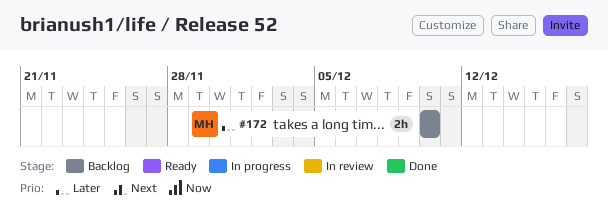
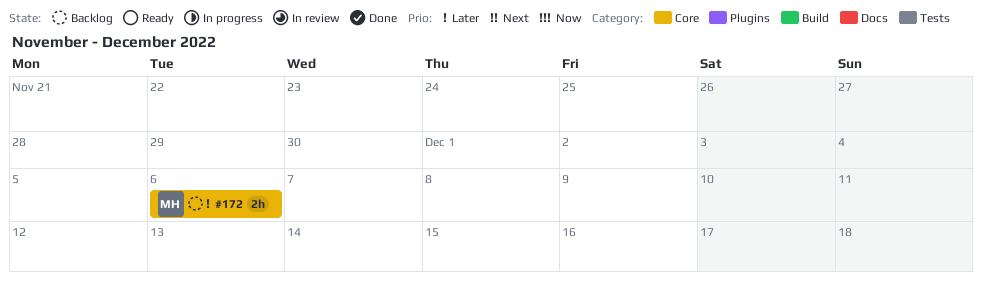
#172, start: Dec 10 -> Dec 6
#172, due: Dec 10 -> Dec 6

